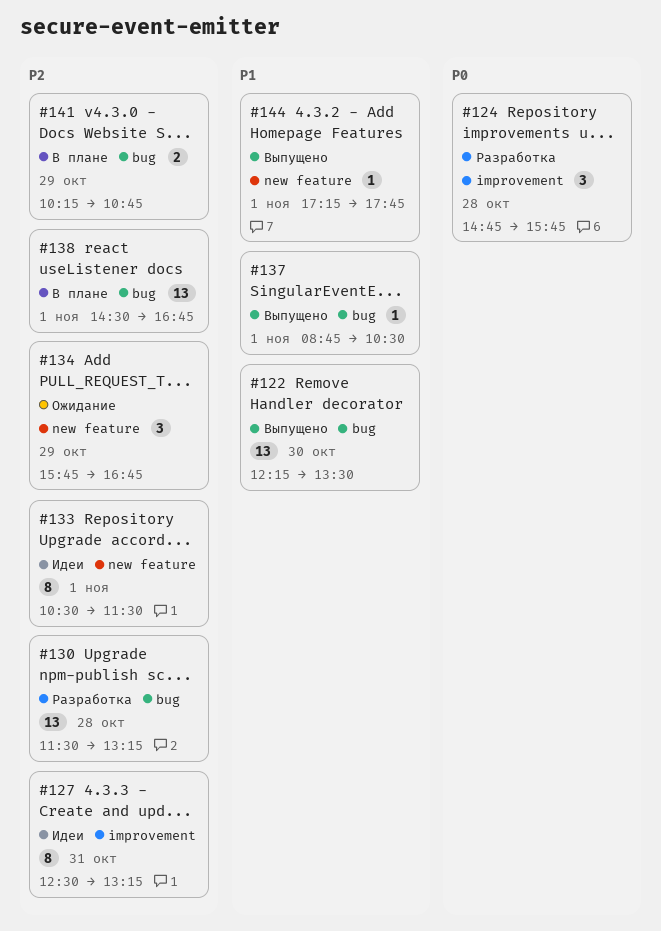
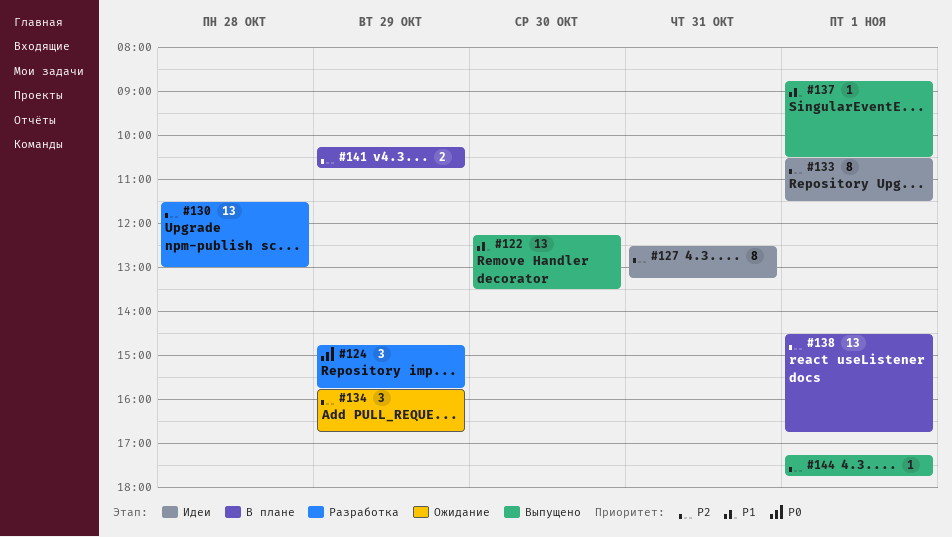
#124, day: Oct 28 -> Oct 29
#130, ends: 13:15 -> 13:00
#144, priority: P1 -> P2

